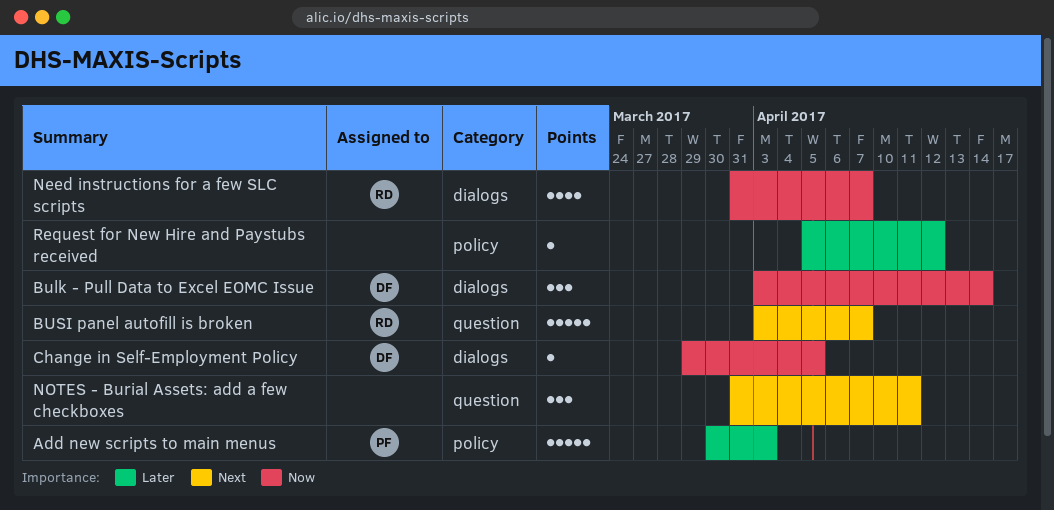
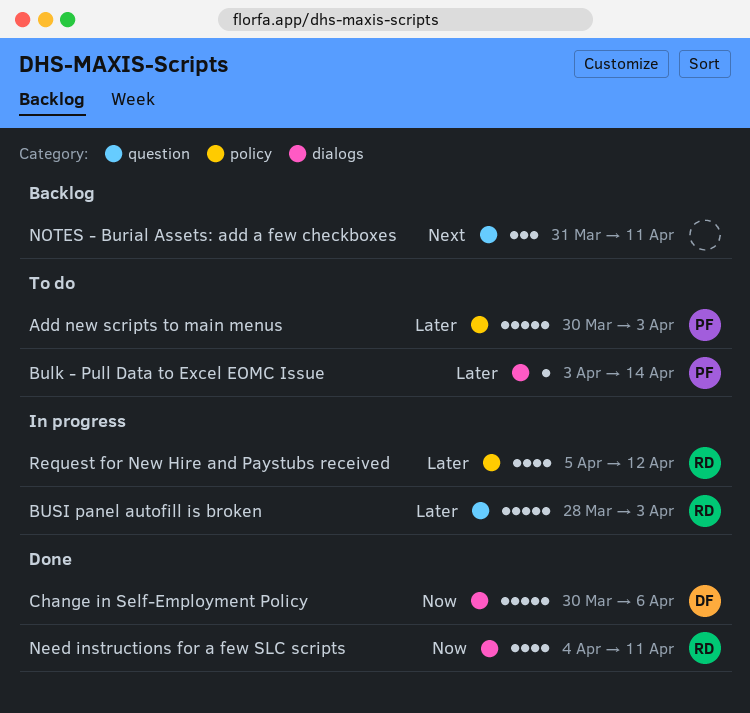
Bulk - Pull Data to Excel EOMC Issue, owner: DF -> PF
Bulk - Pull Data to Excel EOMC Issue, priority: Now -> Later
Bulk - Pull Data to Excel EOMC Issue, estimate: 3 -> 1
BUSI panel autofill is broken, priority: Next -> Later
BUSI panel autofill is broken, start: Apr 3 -> Mar 28
BUSI panel autofill is broken, due: Apr 7 -> Apr 3
Change in Self-Employment Policy, estimate: 1 -> 5
Change in Self-Employment Policy, start: Mar 29 -> Mar 30
Change in Self-Employment Policy, due: Apr 5 -> Apr 6
Need instructions for a few SLC scripts, start: Mar 31 -> Apr 4
Need instructions for a few SLC scripts, due: Apr 7 -> Apr 11
Request for New Hire and Paystubs received, owner: none -> RD
Request for New Hire and Paystubs received, estimate: 1 -> 4

